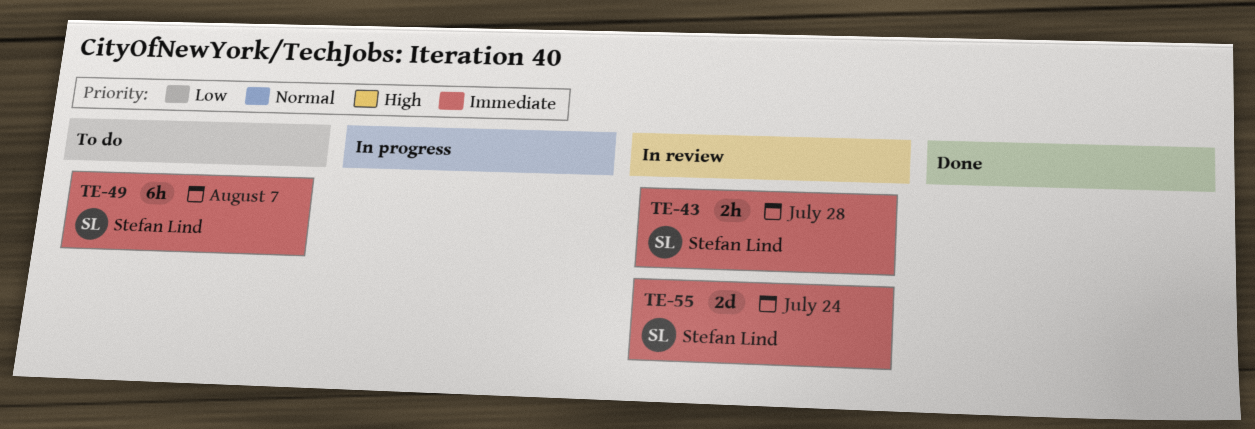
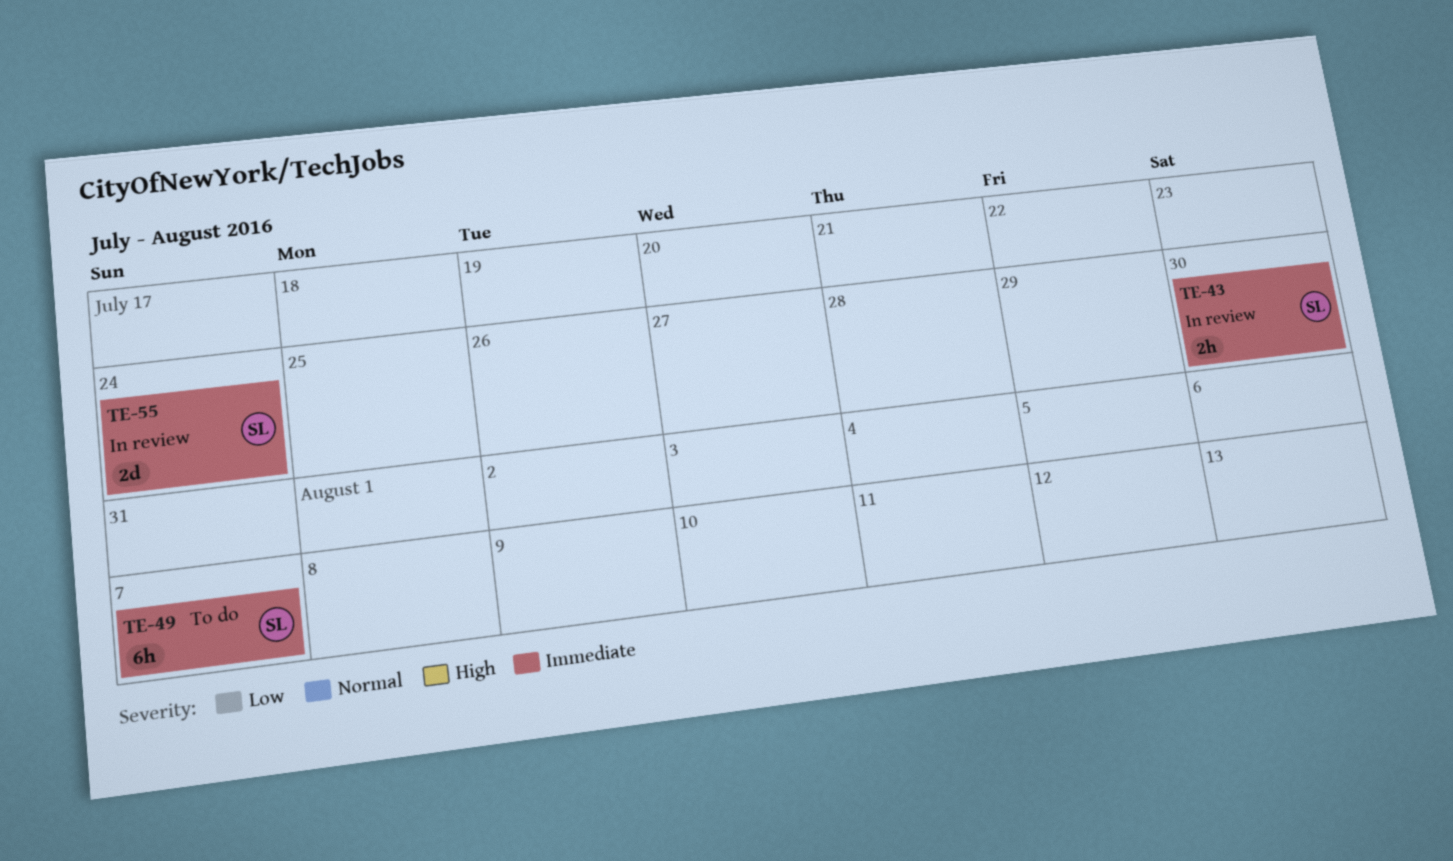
TE-43, due: Jul 28 -> Jul 30

